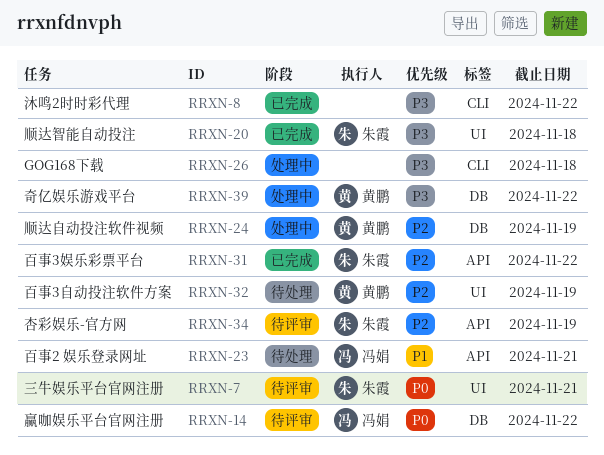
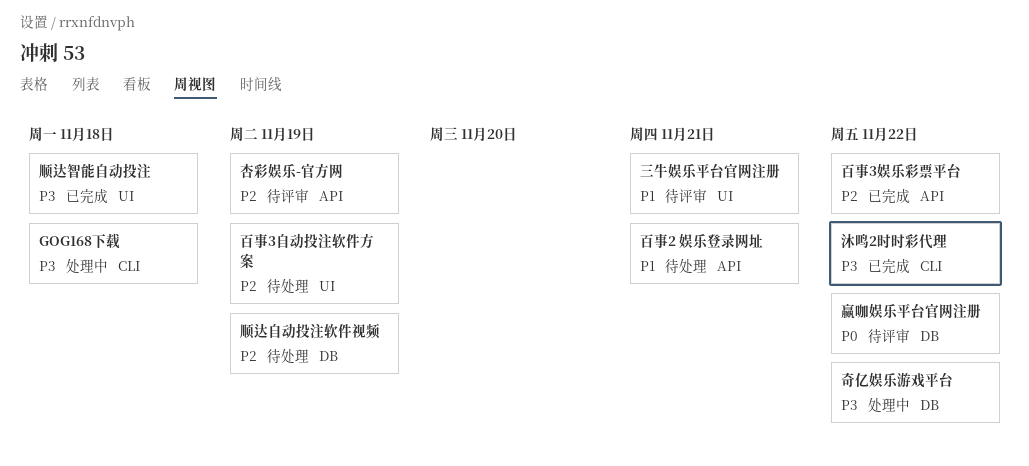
三牛娱乐平台官网注册, priority: P0 -> P1
顺达自动投注软件视频, status: 处理中 -> 待处理

